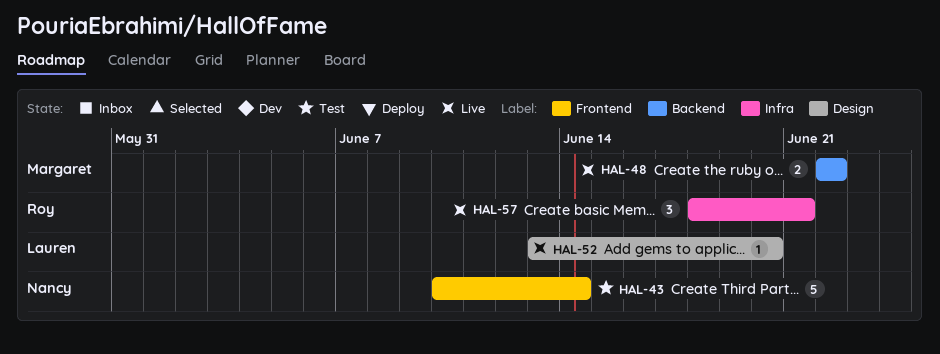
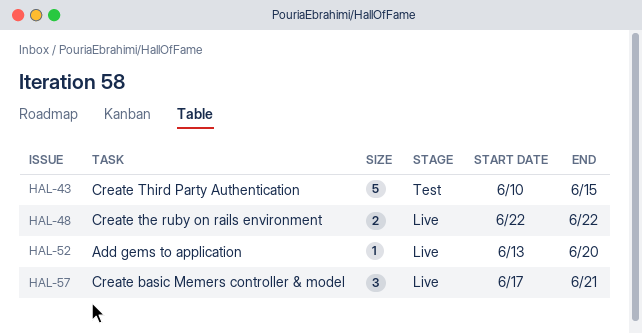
HAL-43, due: Jun 14 -> Jun 15
HAL-57, start: Jun 18 -> Jun 17

